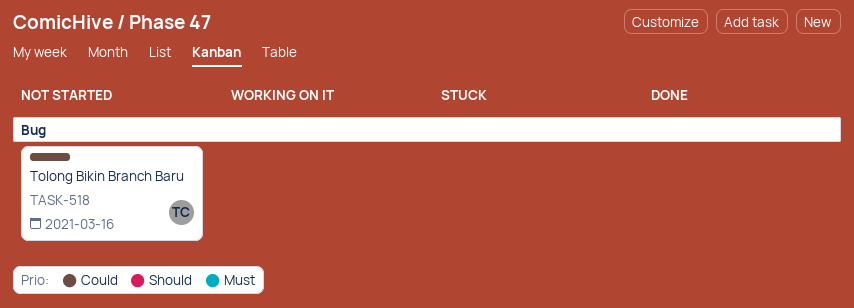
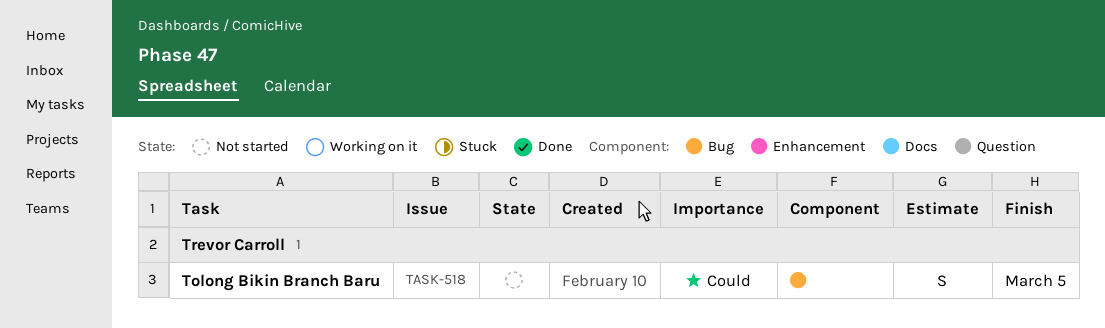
TASK-518, due: Mar 16 -> Mar 5

